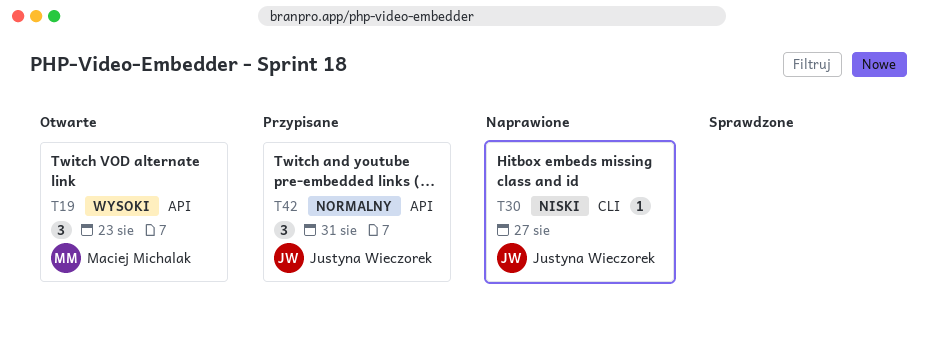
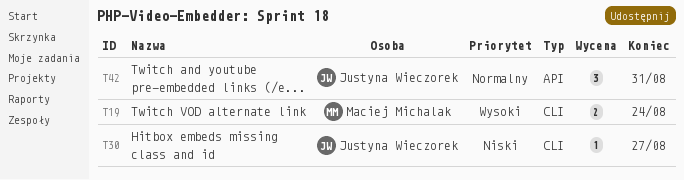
T19, label: API -> CLI
T19, estimate: 3 -> 2
T19, due: Aug 23 -> Aug 24

